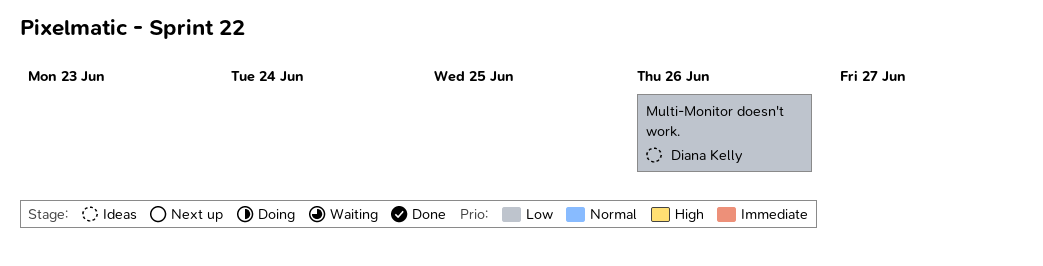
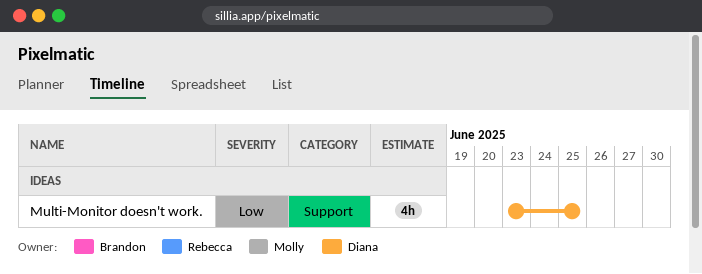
Multi-Monitor doesn't work., due: Jun 26 -> Jun 25

